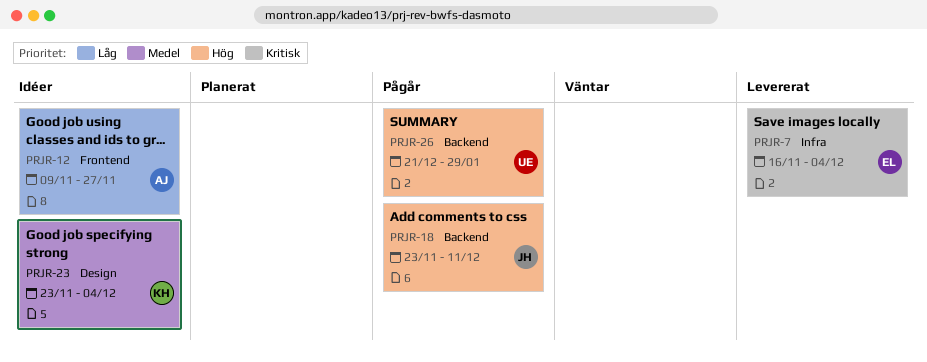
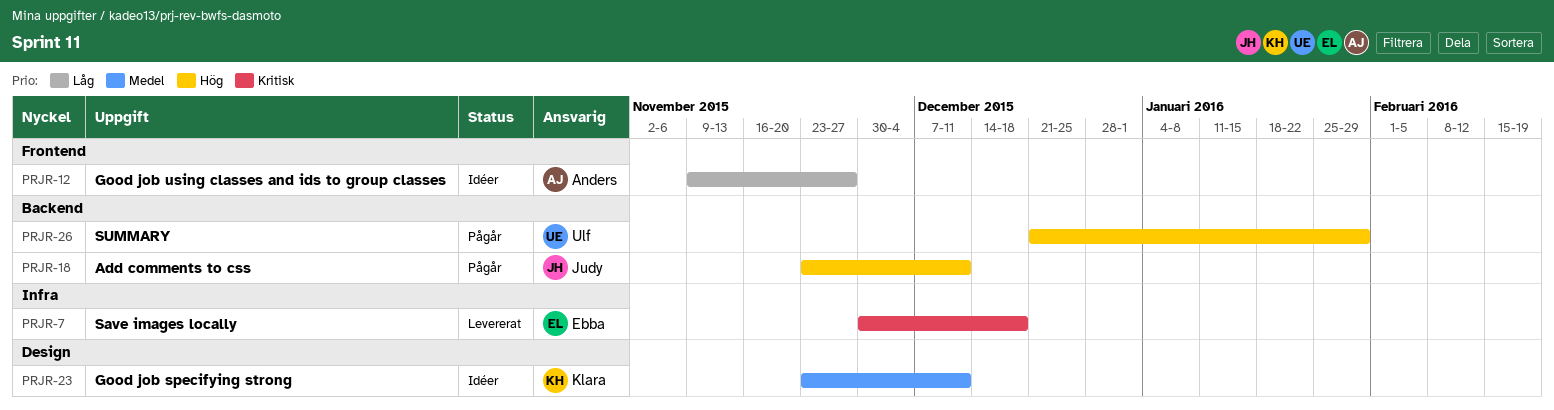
PRJR-7, start: Nov 16 -> Nov 30
PRJR-7, due: Dec 4 -> Dec 18
PRJR-23, due: Dec 4 -> Dec 11

